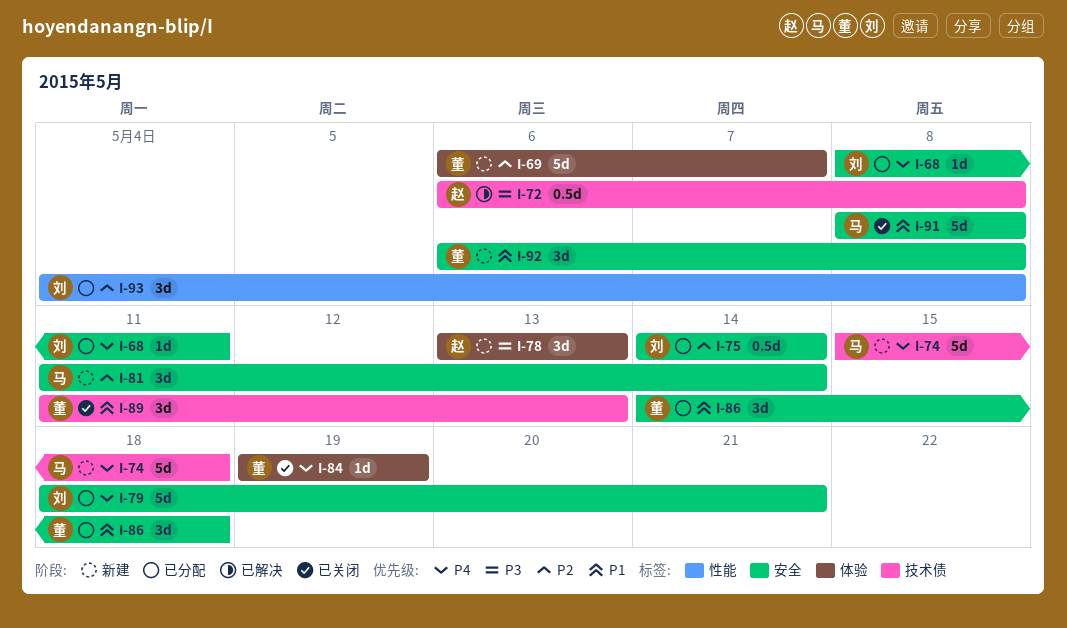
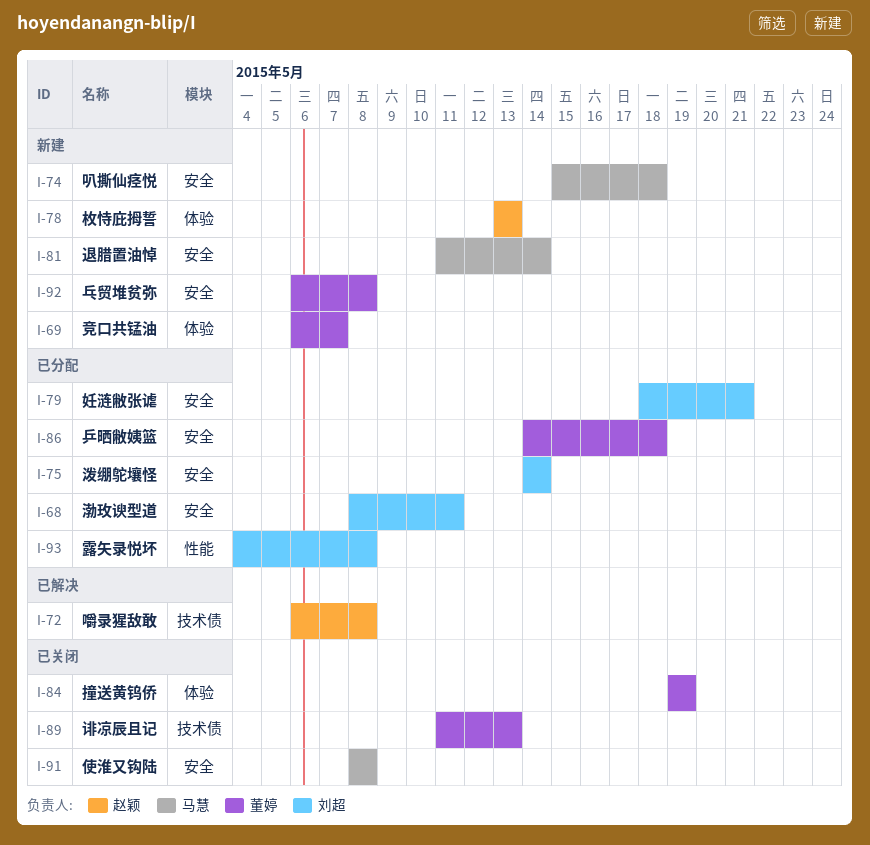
I-74, label: 技术债 -> 安全

